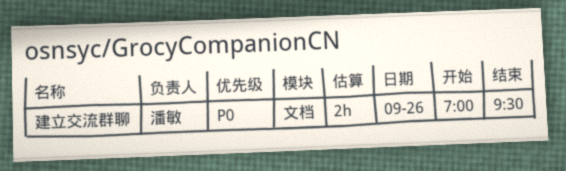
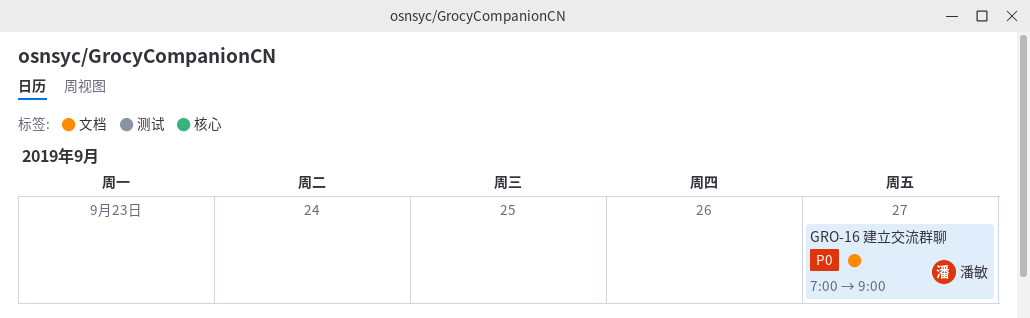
建立交流群聊, day: Sep 26 -> Sep 27
建立交流群聊, ends: 09:30 -> 09:00

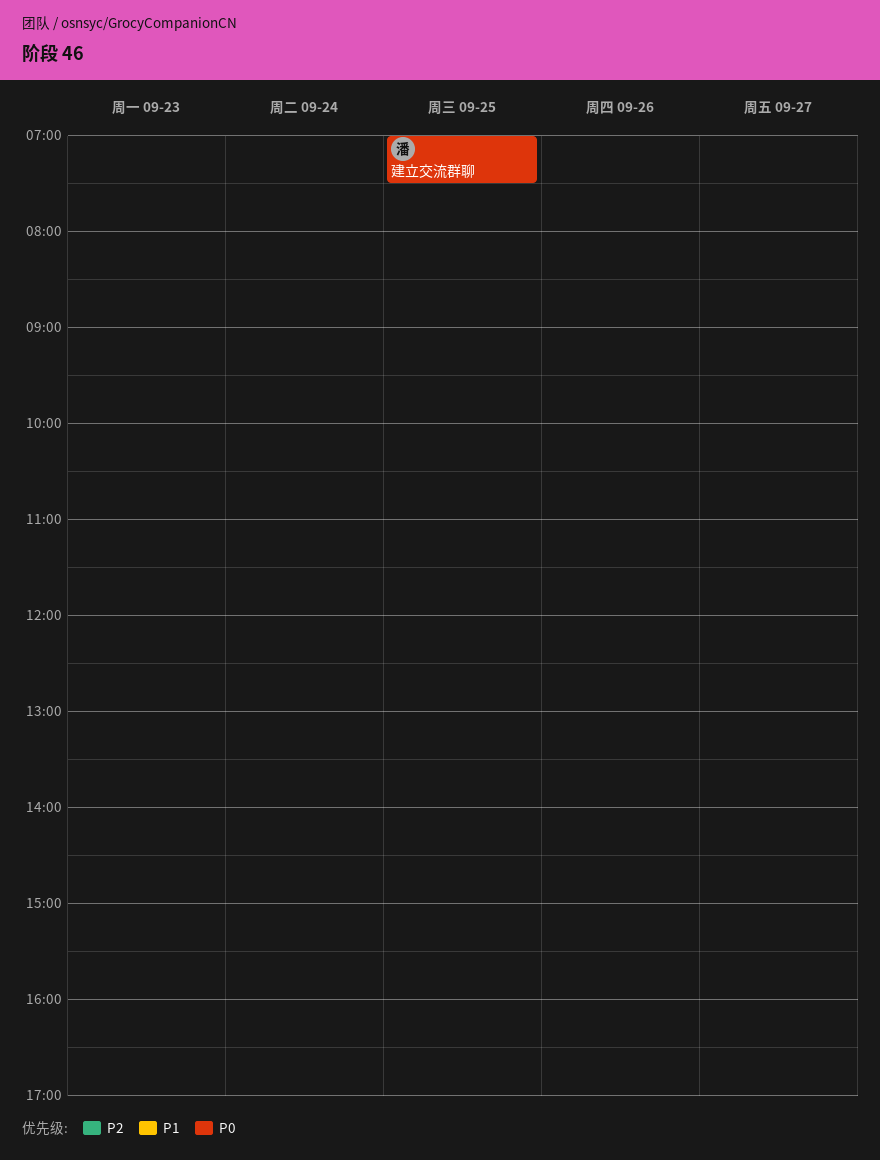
建立交流群聊, day: Sep 27 -> Sep 25
建立交流群聊, ends: 09:00 -> 07:30

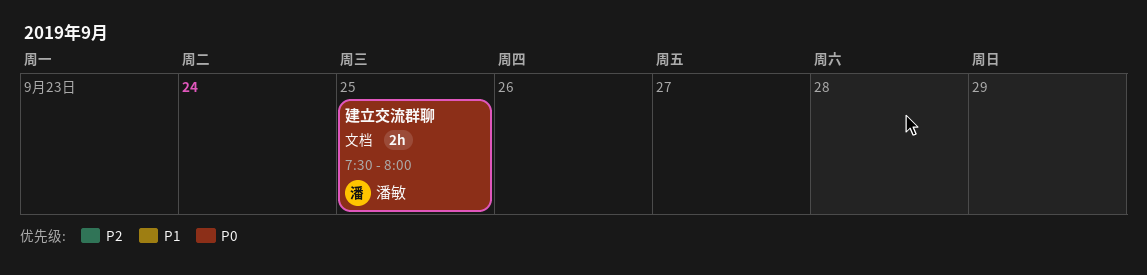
建立交流群聊, begins: 07:00 -> 07:30
建立交流群聊, ends: 07:30 -> 08:00

